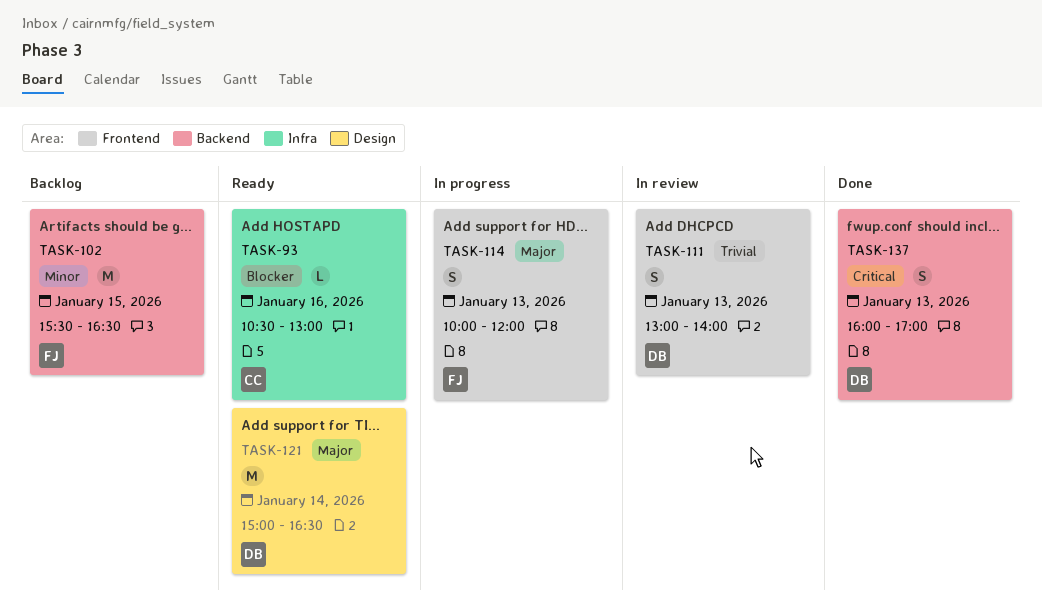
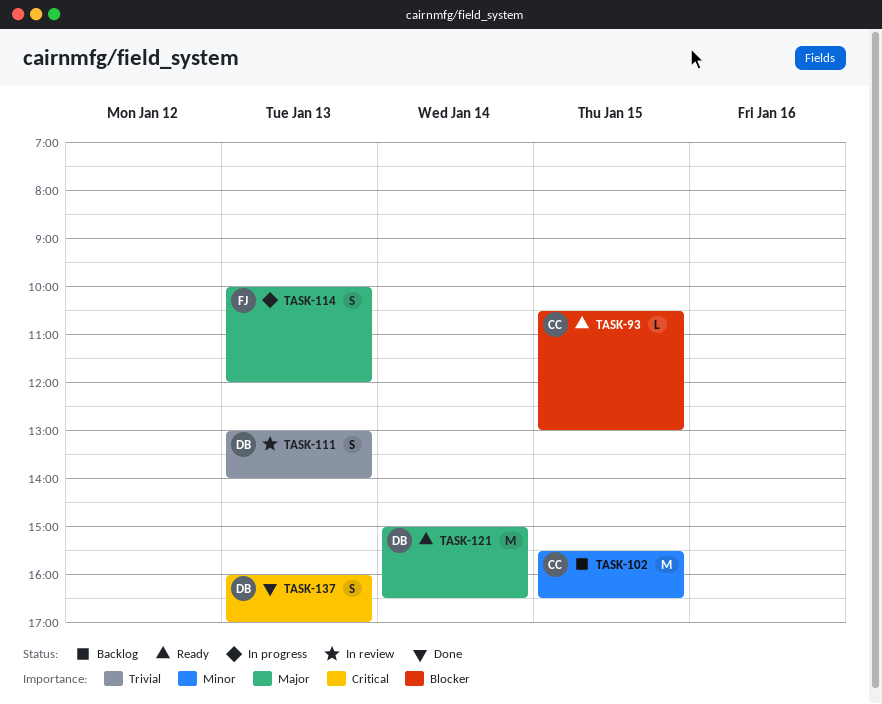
TASK-93, day: Jan 16 -> Jan 15
TASK-102, owner: FJ -> CC

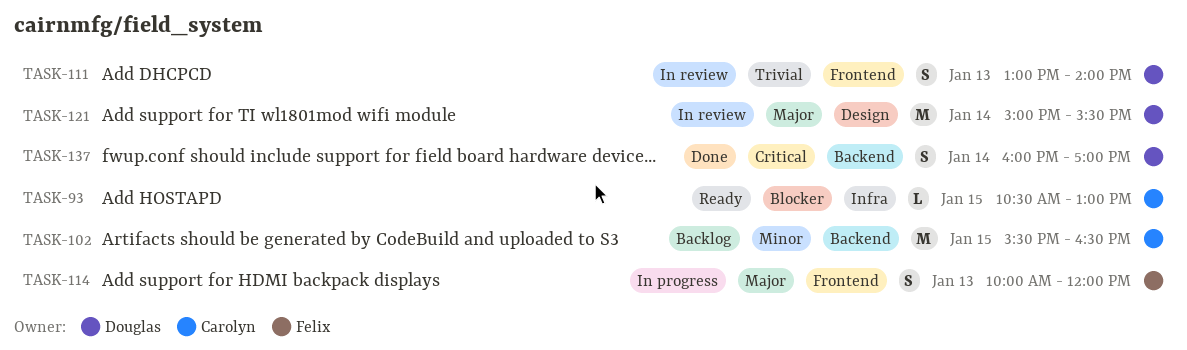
TASK-121, status: Ready -> In review
TASK-121, ends: 16:30 -> 15:30
TASK-137, day: Jan 13 -> Jan 14

